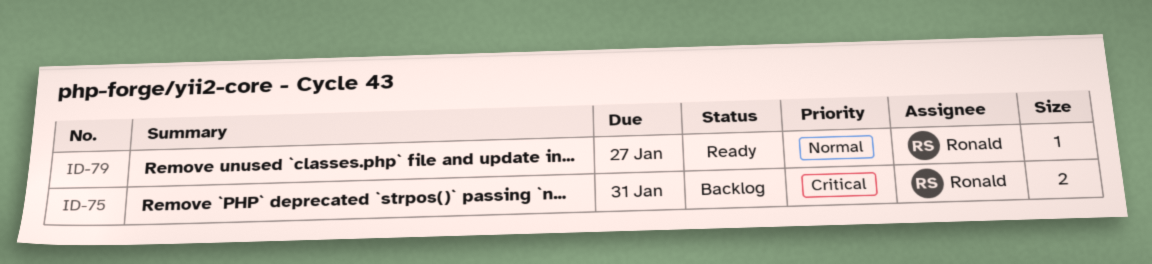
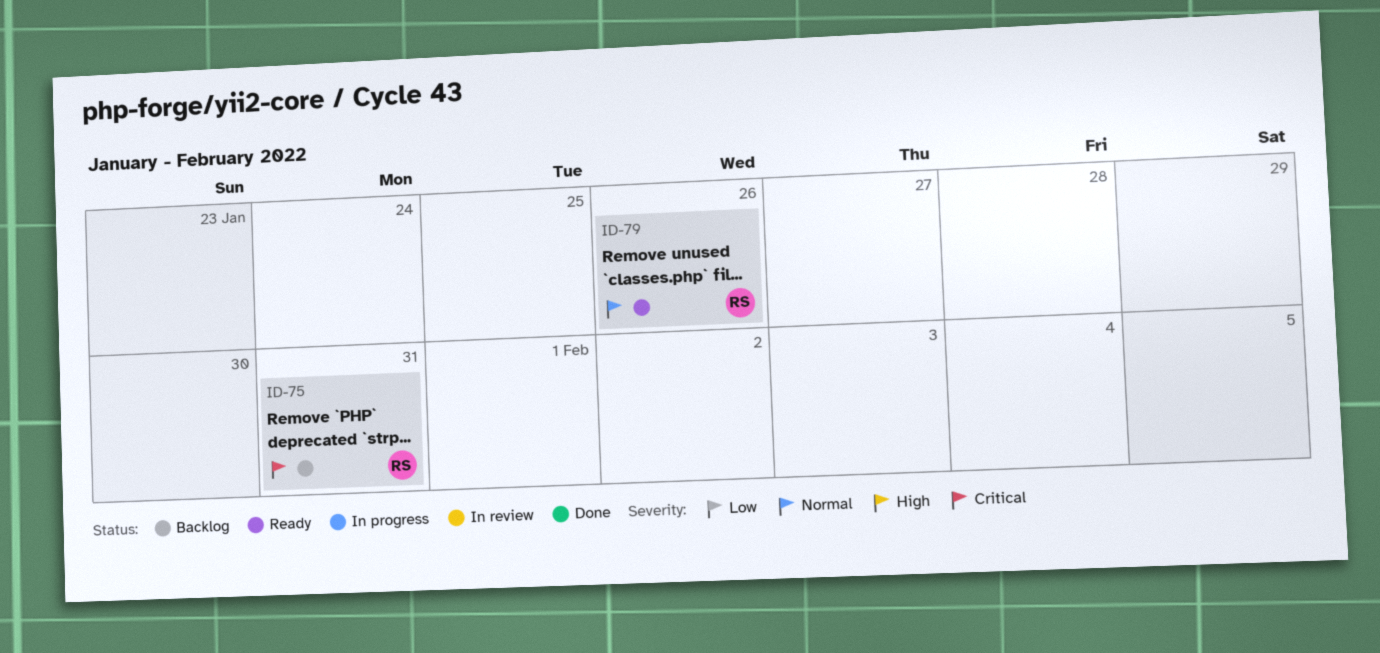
ID-79, due: Jan 27 -> Jan 26

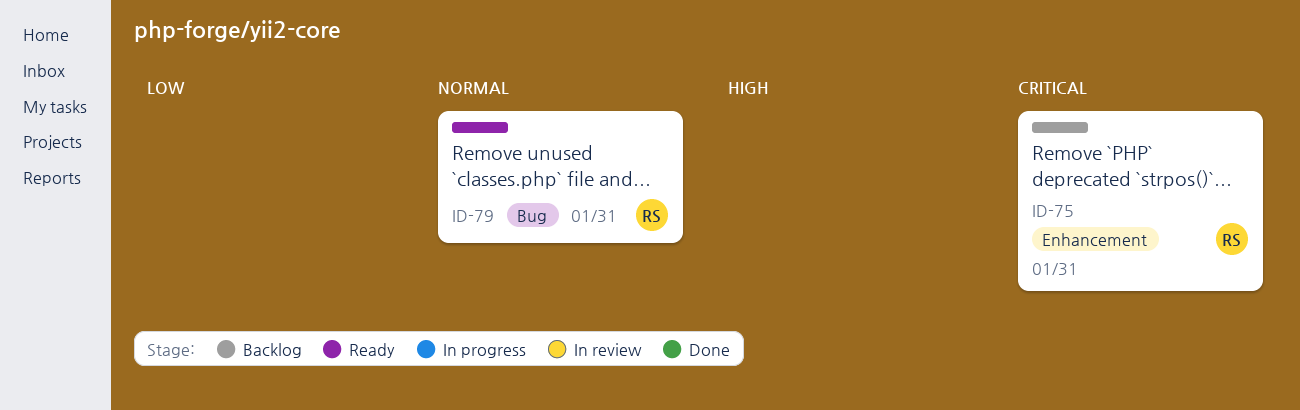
ID-79, due: Jan 26 -> Jan 31

